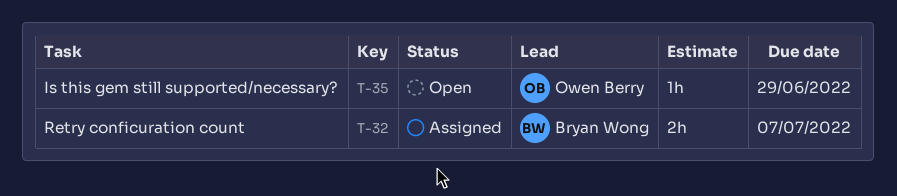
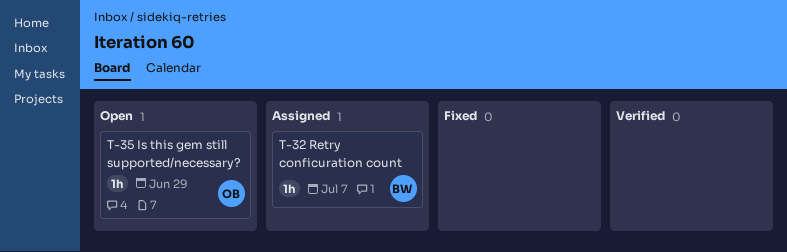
T-32, estimate: 2h -> 1h

